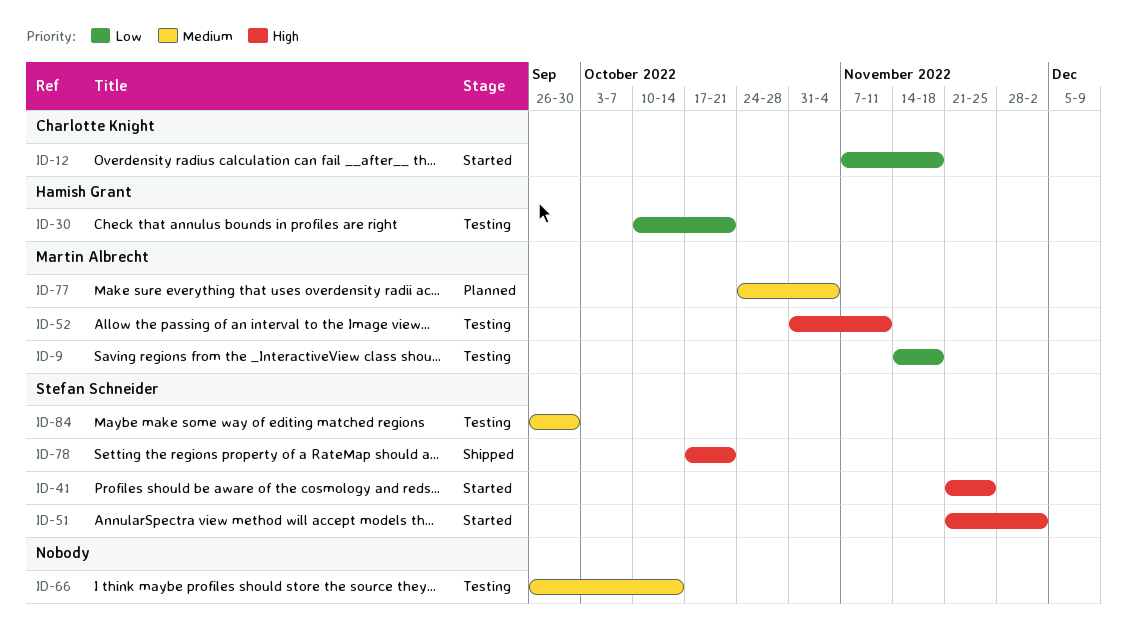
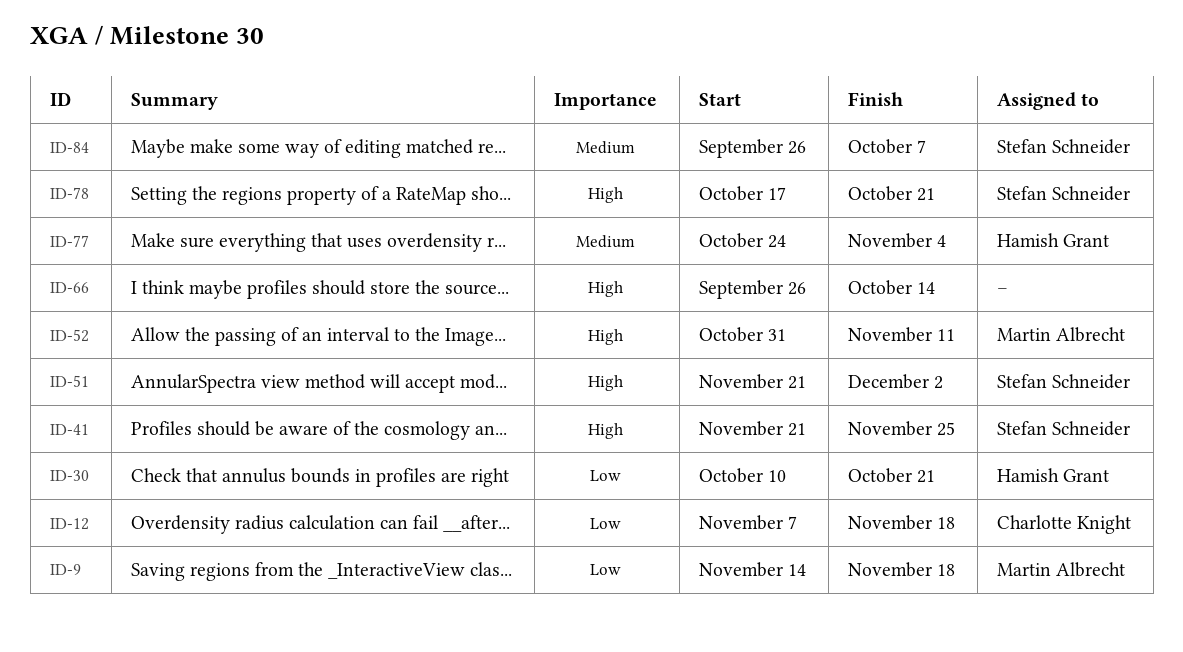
ID-66, priority: Medium -> High
ID-77, owner: Martin Albrecht -> Hamish Grant
ID-84, due: Sep 30 -> Oct 7

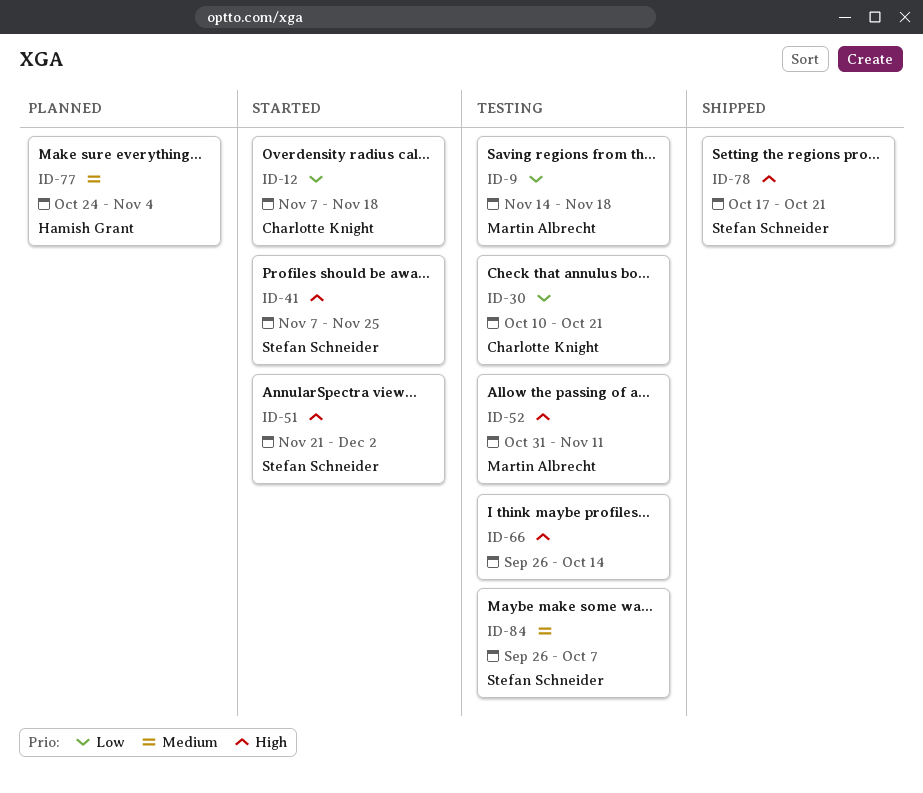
ID-30, owner: Hamish Grant -> Charlotte Knight
ID-41, start: Nov 21 -> Nov 7

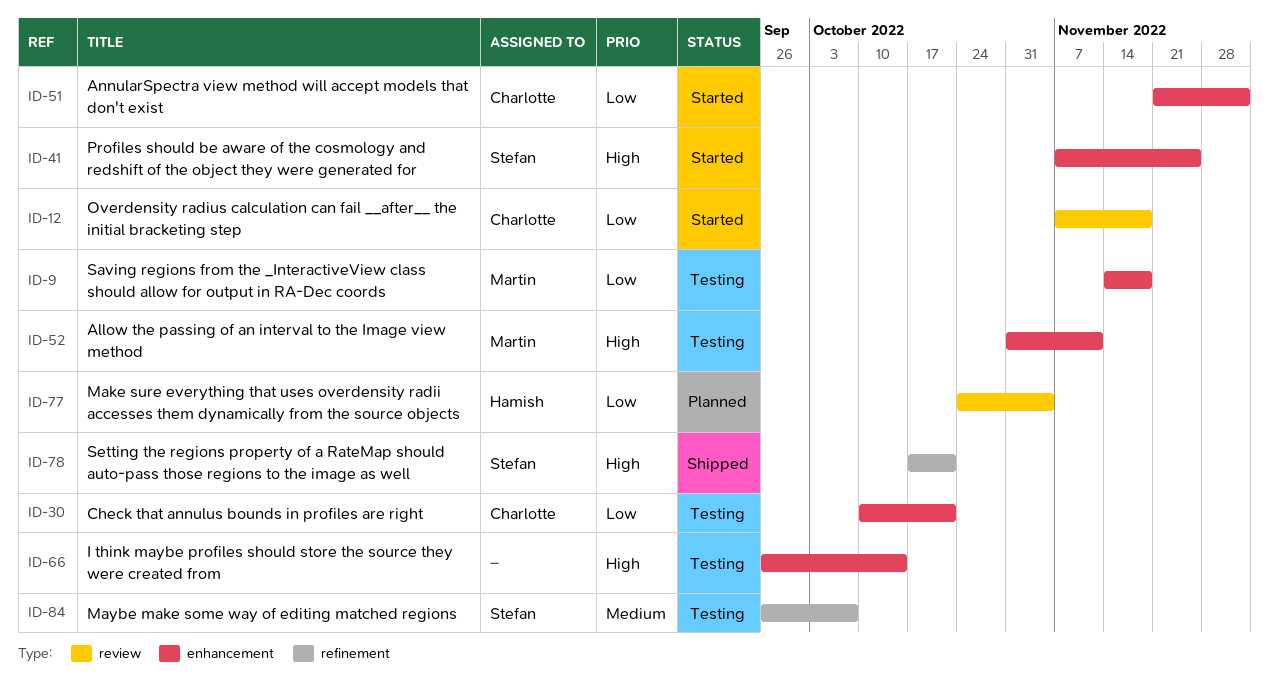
ID-51, owner: Stefan Schneider -> Charlotte Knight
ID-51, priority: High -> Low
ID-77, priority: Medium -> Low

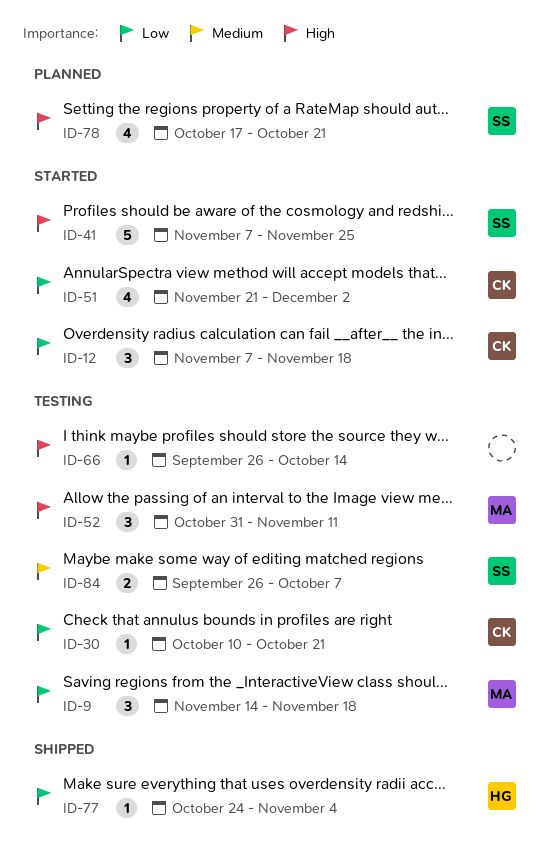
ID-77, status: Planned -> Shipped
ID-78, status: Shipped -> Planned

